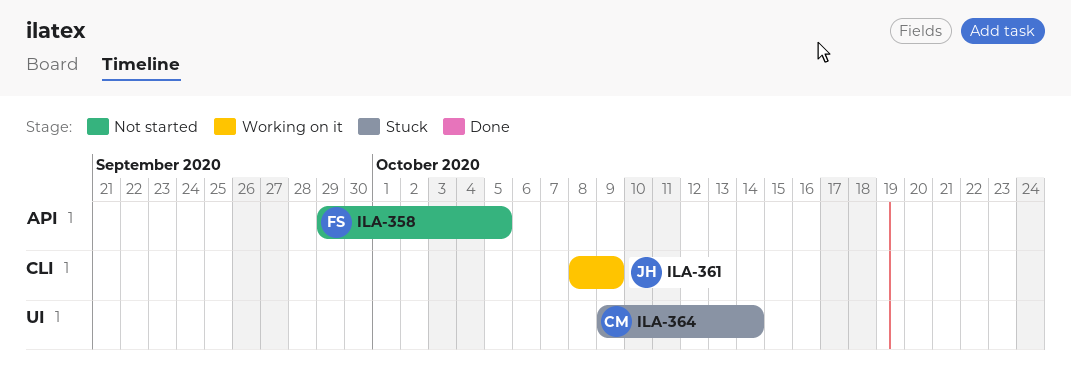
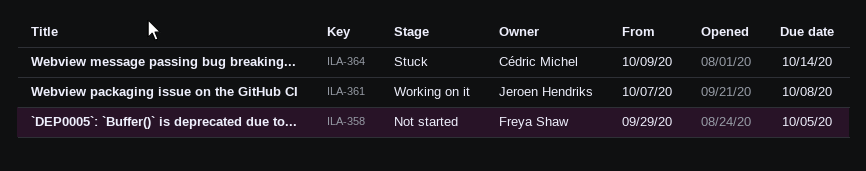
ILA-361, start: Oct 8 -> Oct 7
ILA-361, due: Oct 9 -> Oct 8

